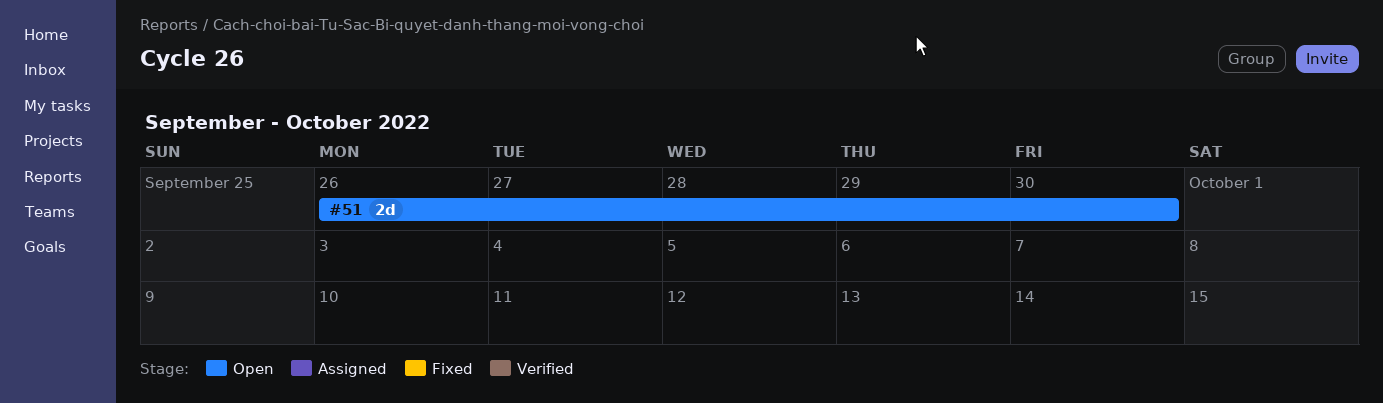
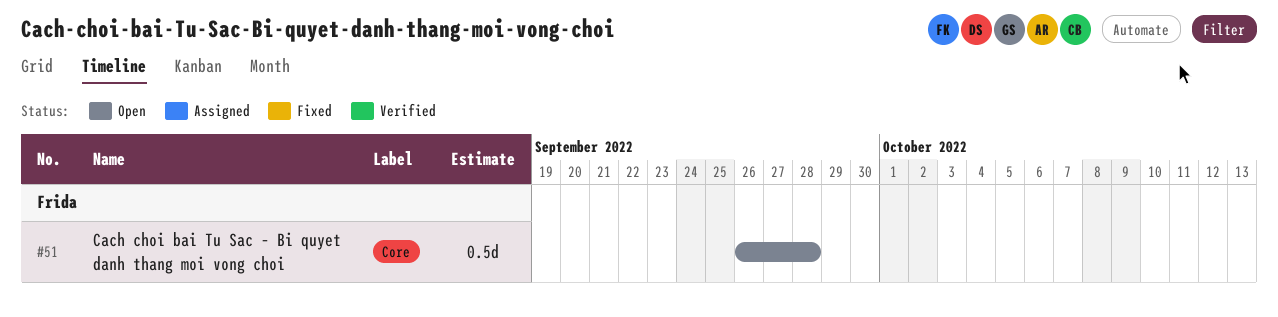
#51, estimate: 2d -> 0.5d
#51, due: Sep 30 -> Sep 28

